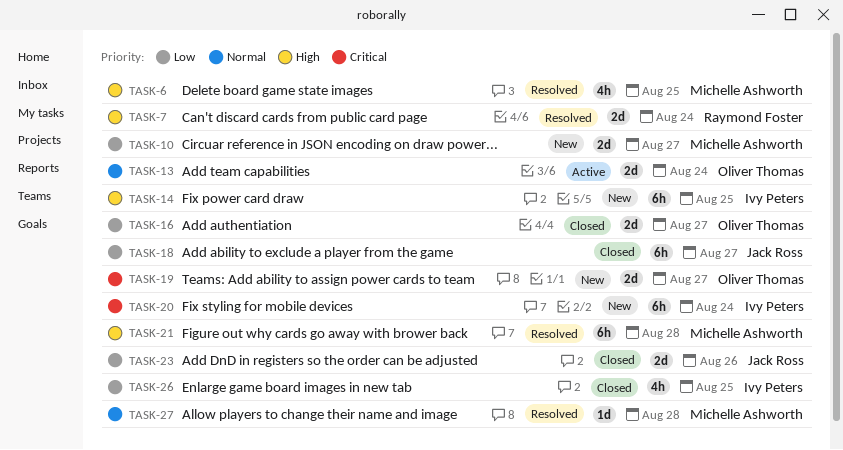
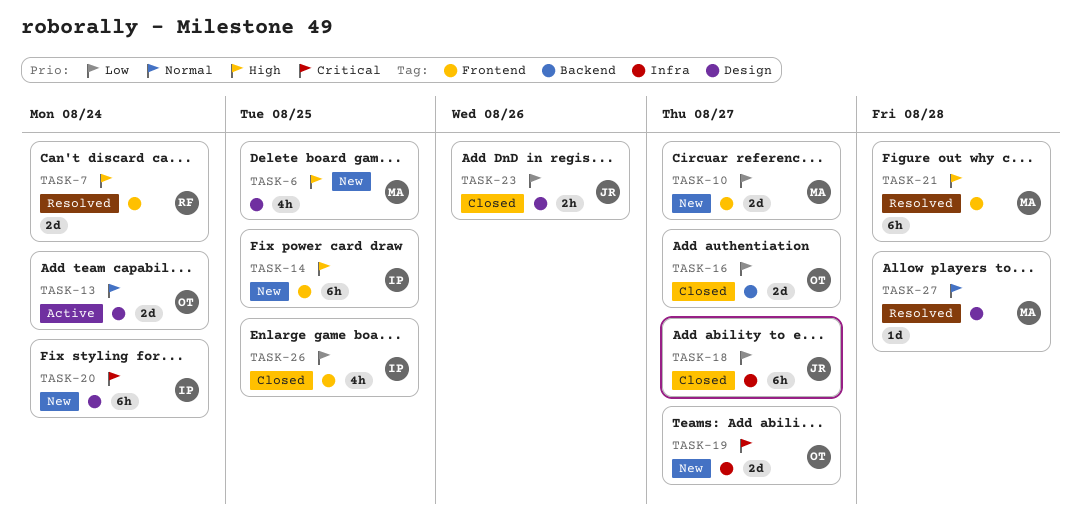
TASK-6, status: Resolved -> New
TASK-23, estimate: 2d -> 2h

